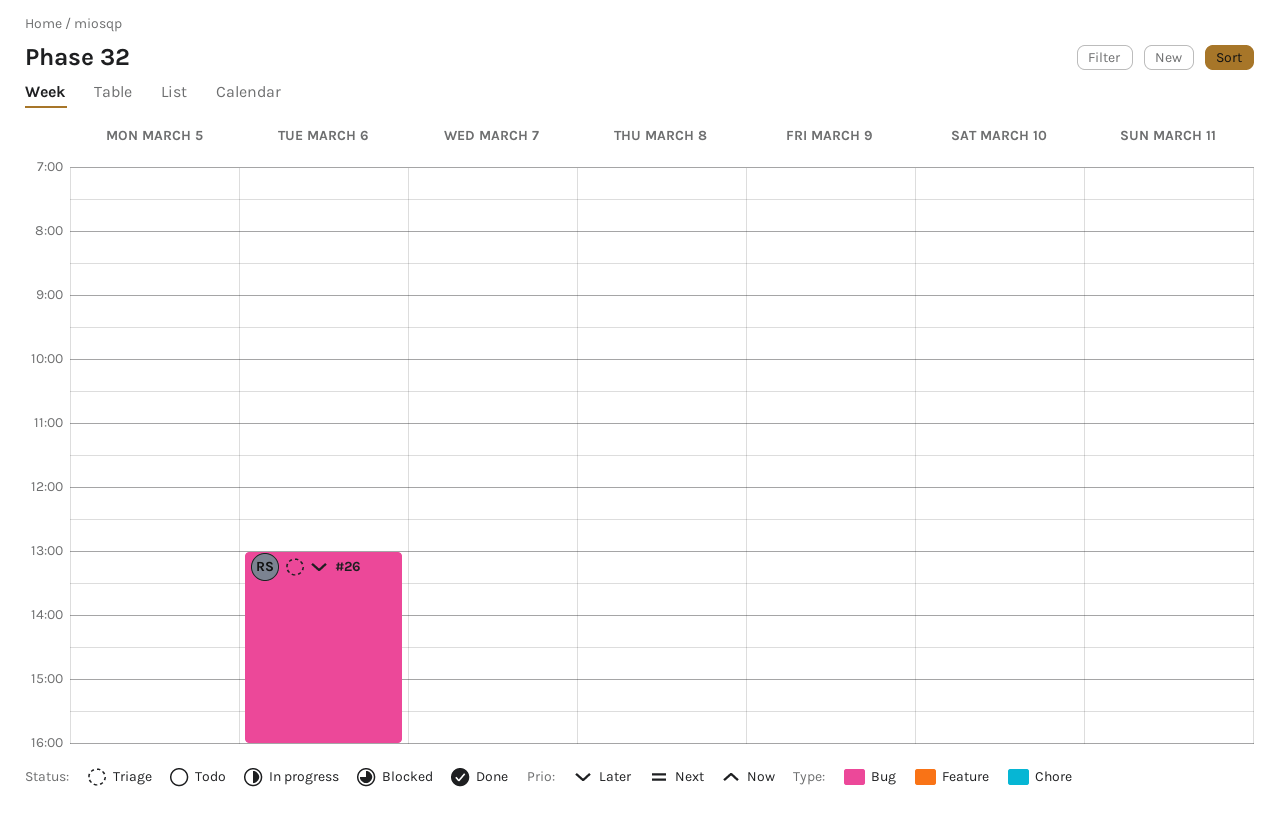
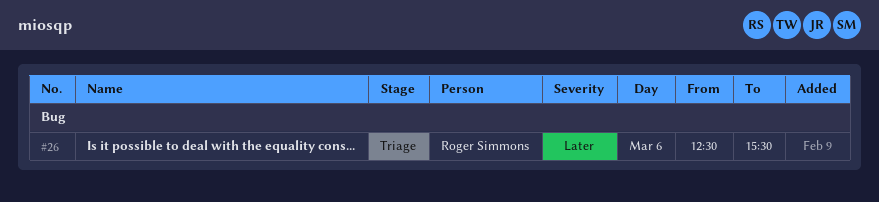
#26, begins: 13:00 -> 12:30
#26, ends: 16:00 -> 15:30

